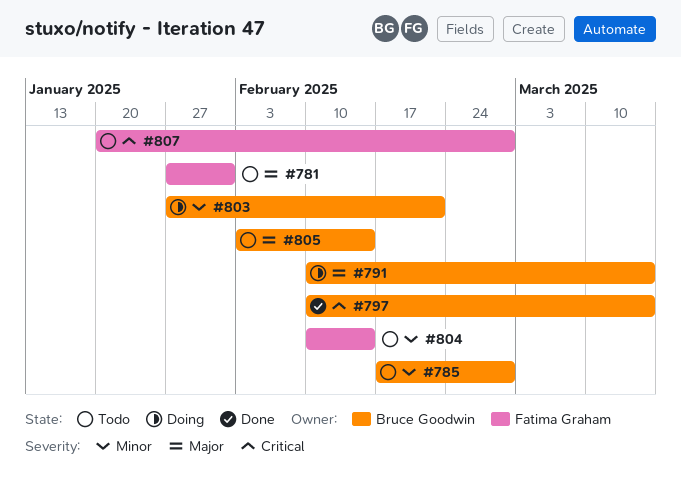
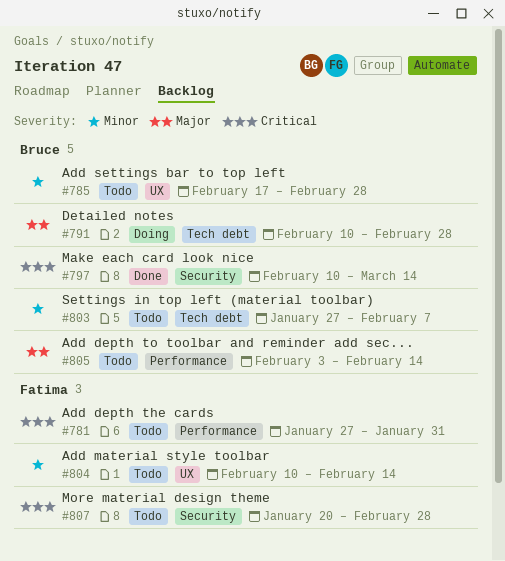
#781, priority: Major -> Critical
#791, due: Mar 14 -> Feb 28
#803, status: Doing -> Todo
#803, due: Feb 21 -> Feb 7

